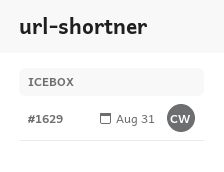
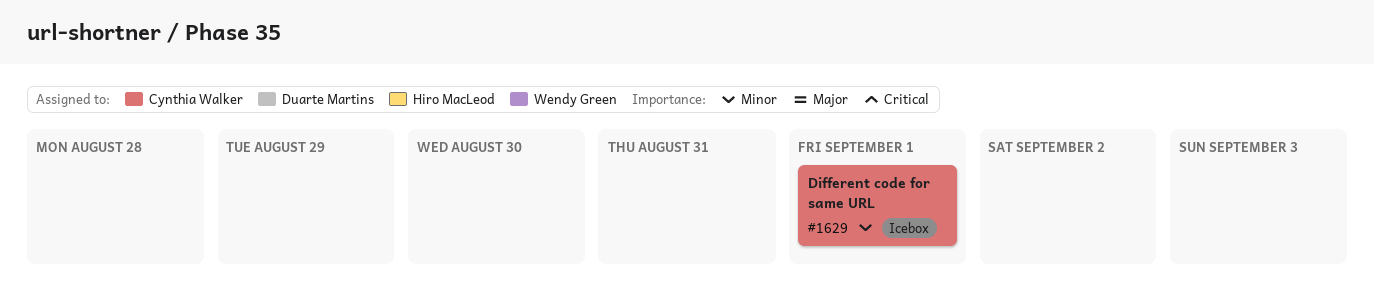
#1629, due: Aug 31 -> Sep 1

